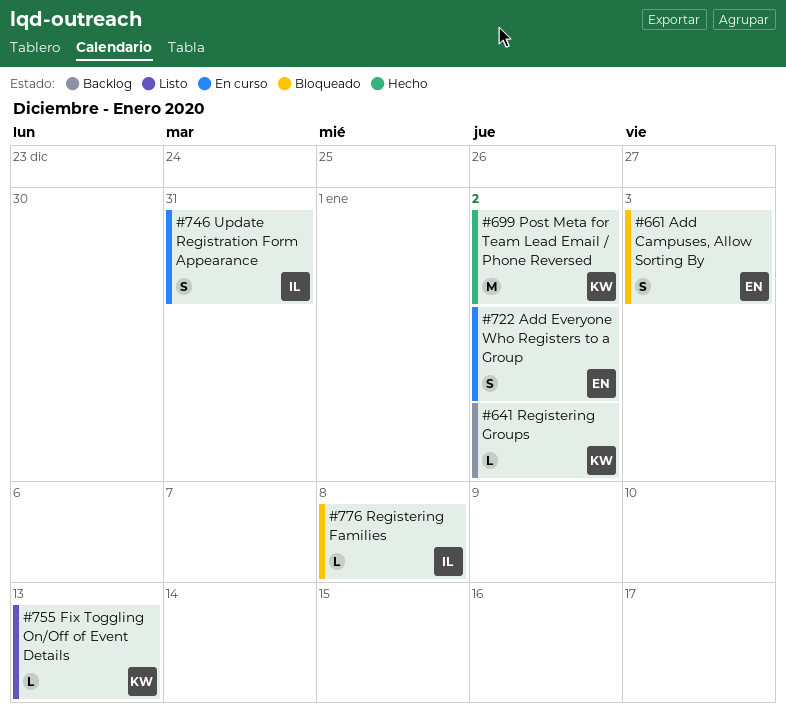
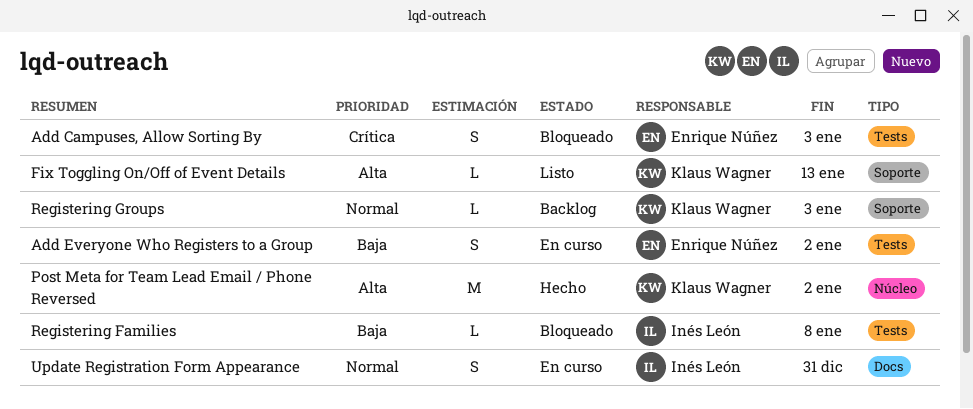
Registering Groups, due: Jan 2 -> Jan 3

